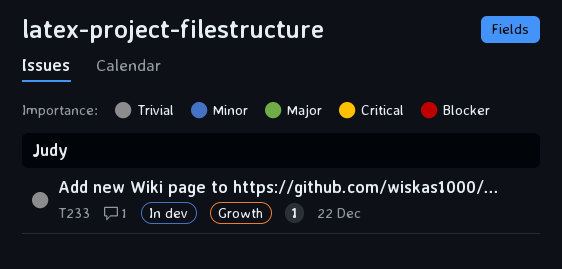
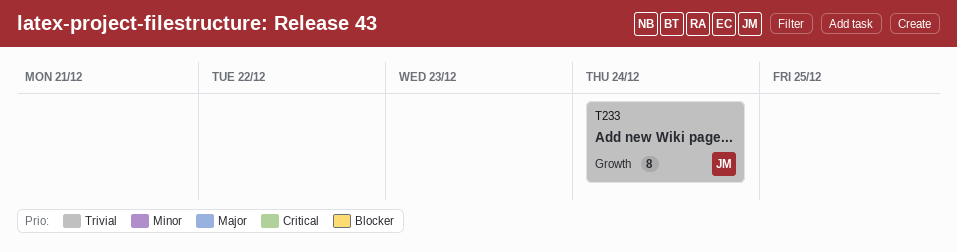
T233, estimate: 1 -> 8
T233, due: Dec 22 -> Dec 24

